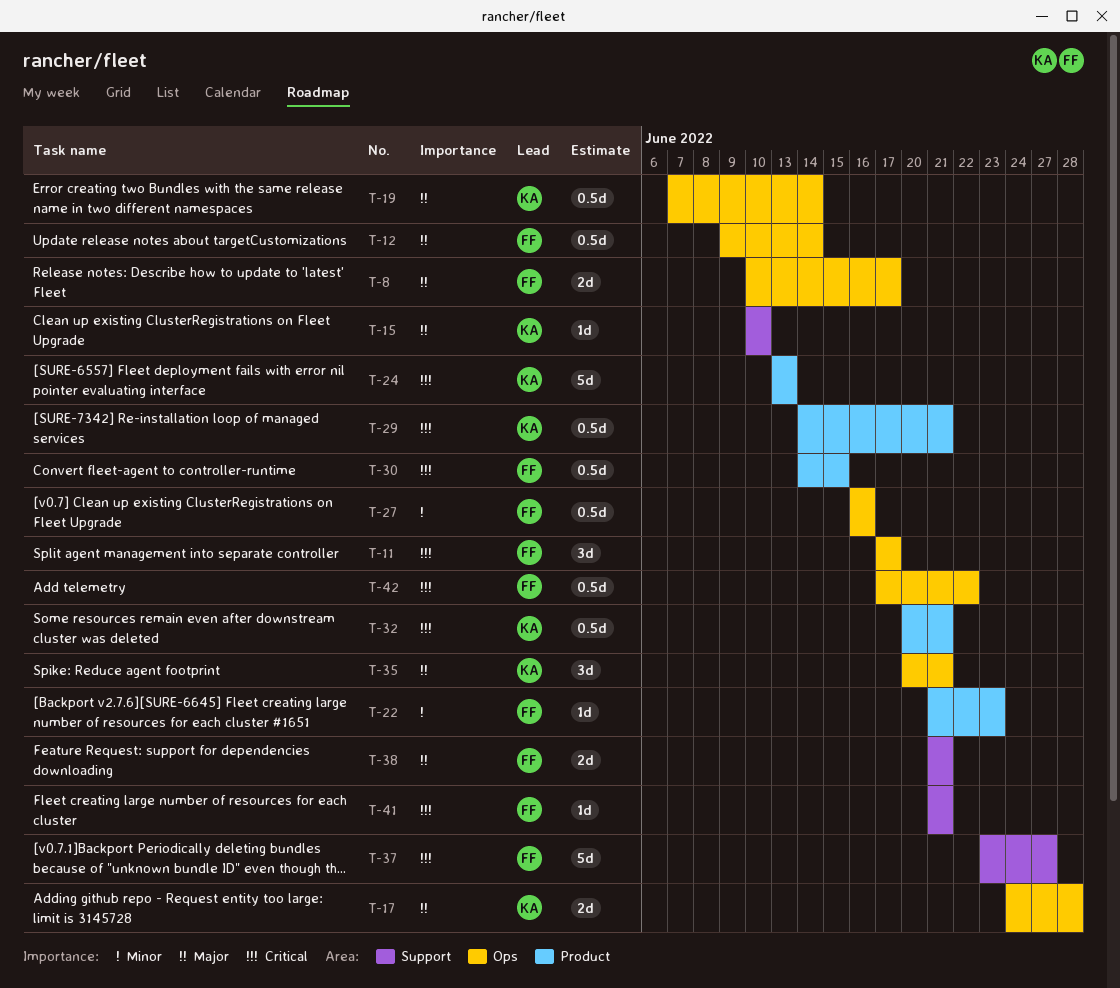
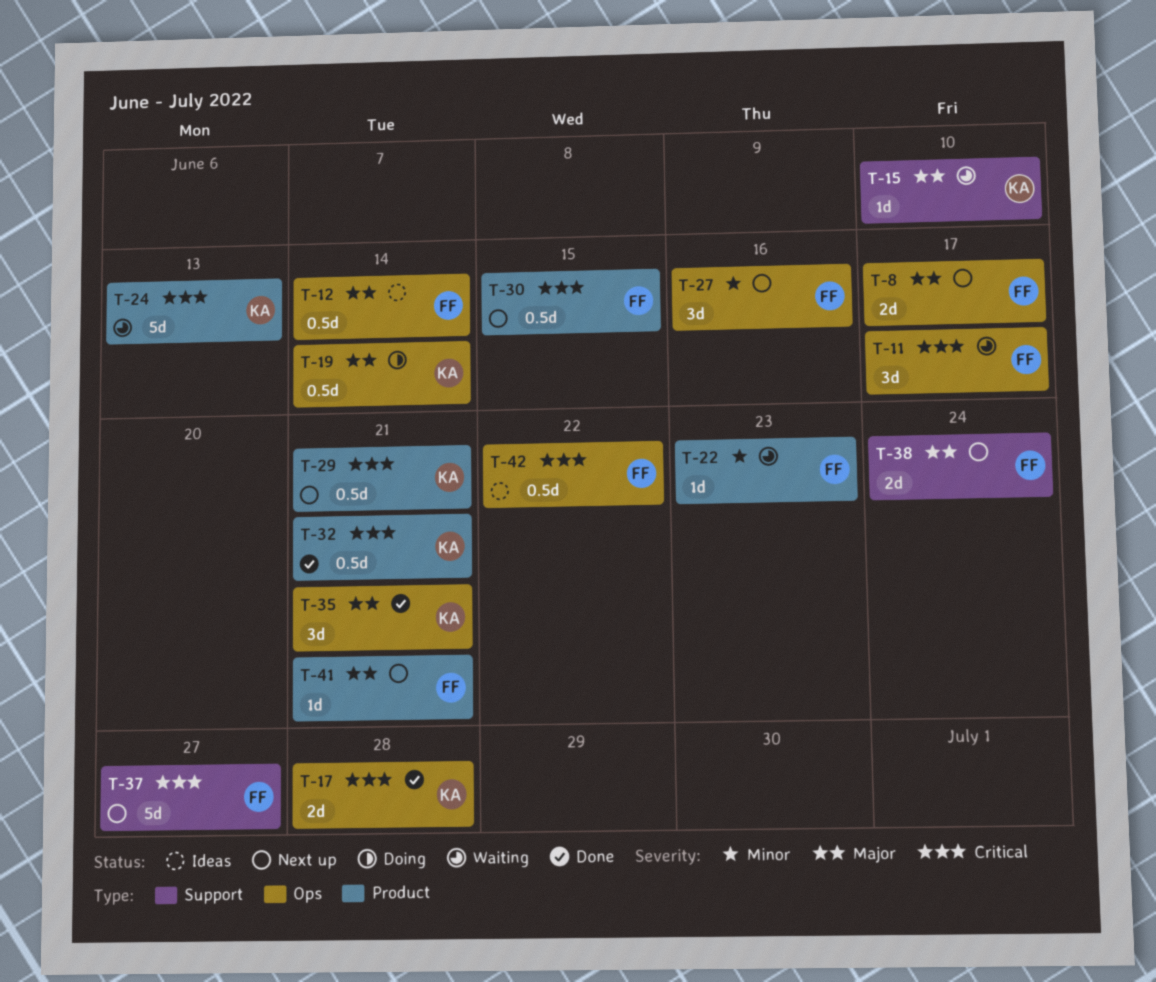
T-17, priority: Major -> Critical
T-27, estimate: 0.5d -> 3d
T-38, due: Jun 21 -> Jun 24
T-41, priority: Critical -> Major
T-41, label: Support -> Product

